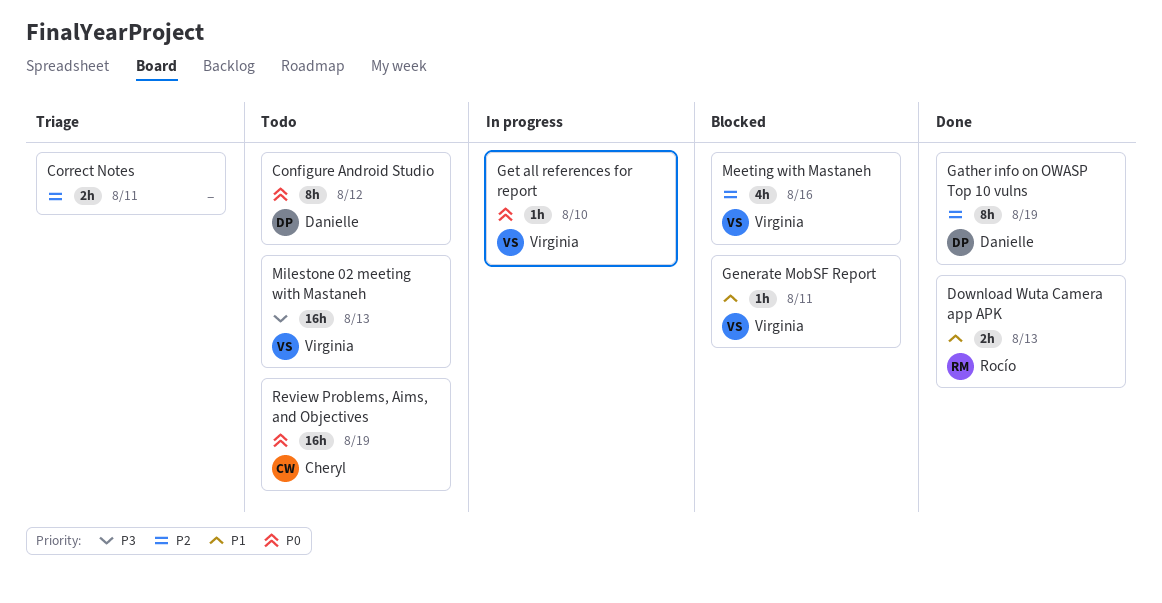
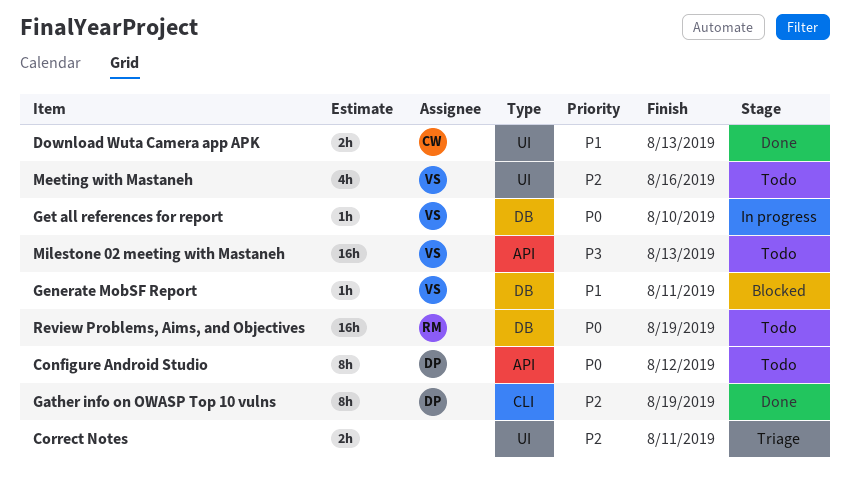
Download Wuta Camera app APK, owner: Rocío -> Cheryl
Meeting with Mastaneh, status: Blocked -> Todo
Review Problems, Aims, and Objectives, owner: Cheryl -> Rocío

